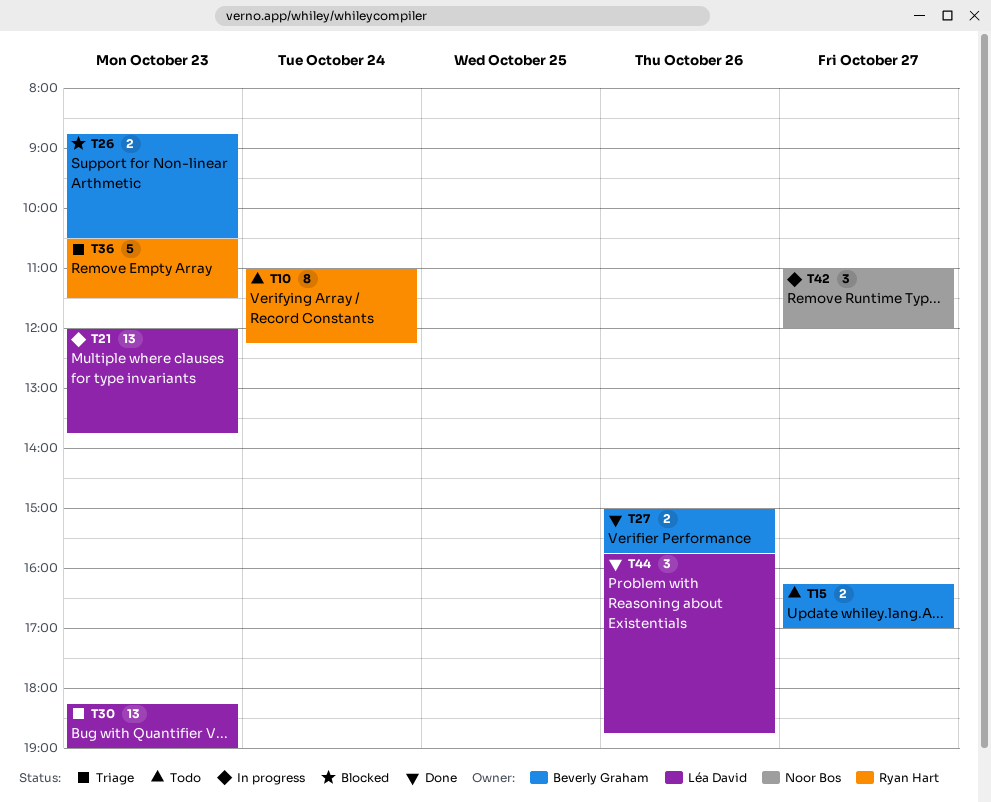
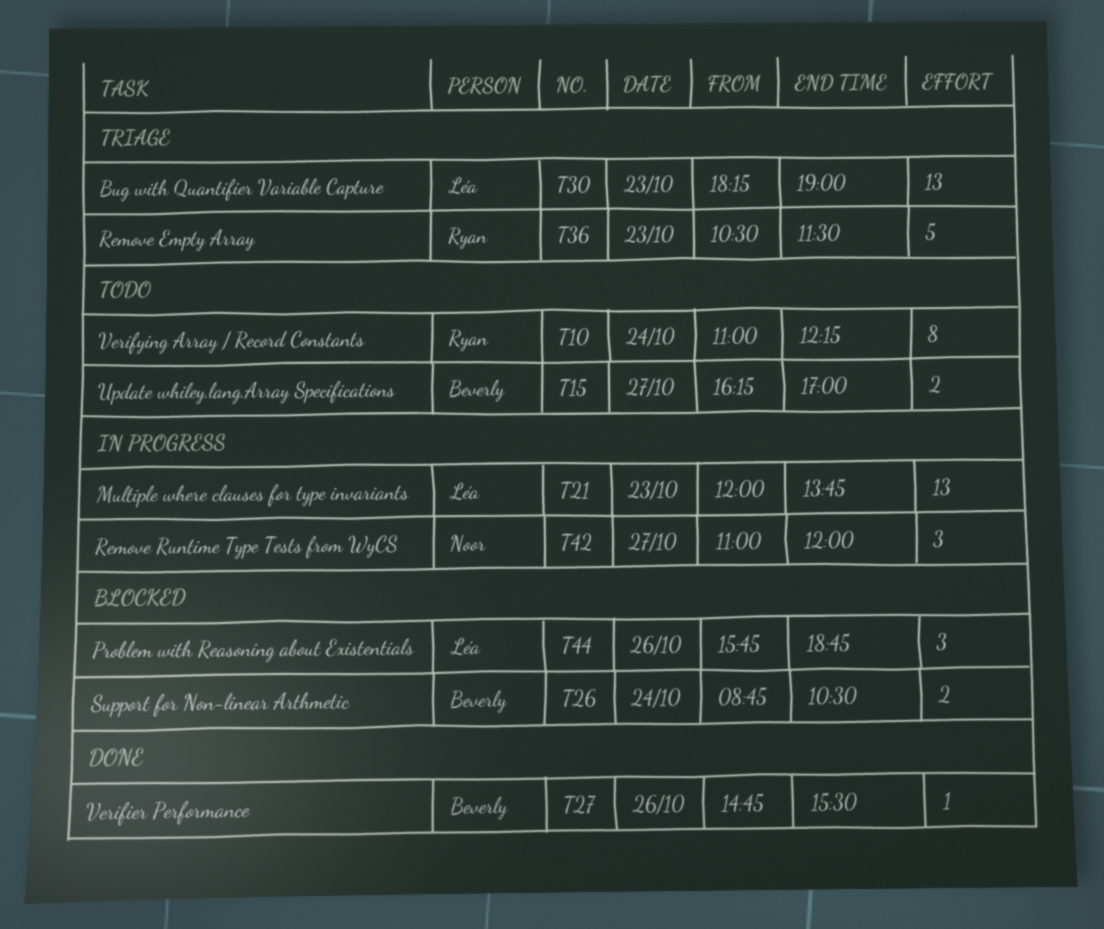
T26, day: Oct 23 -> Oct 24
T27, estimate: 2 -> 1
T27, begins: 15:00 -> 14:45
T27, ends: 15:45 -> 15:30
T44, status: Done -> Blocked

